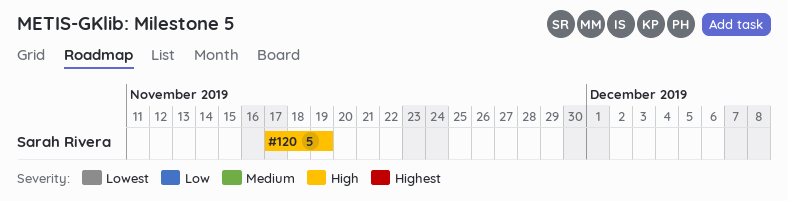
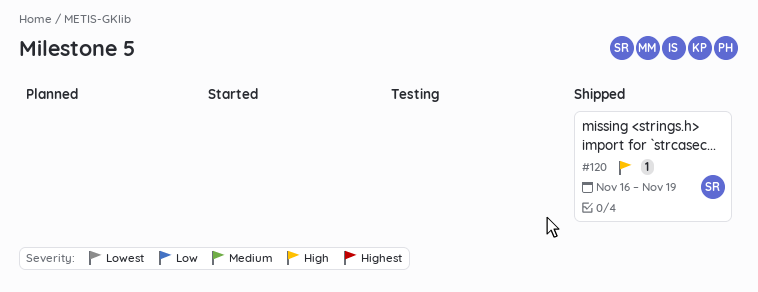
#120, estimate: 5 -> 1
#120, start: Nov 17 -> Nov 16

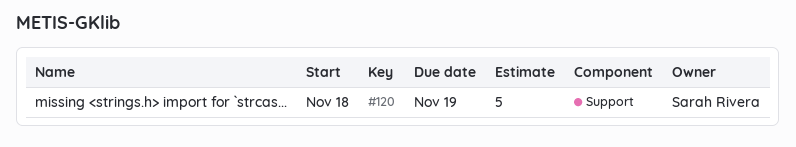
#120, estimate: 1 -> 5
#120, start: Nov 16 -> Nov 18

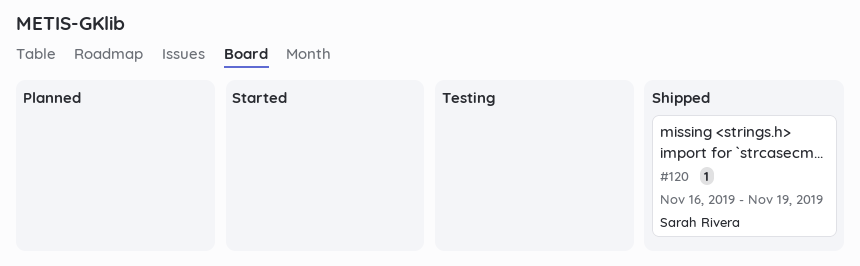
#120, estimate: 5 -> 1
#120, start: Nov 18 -> Nov 16

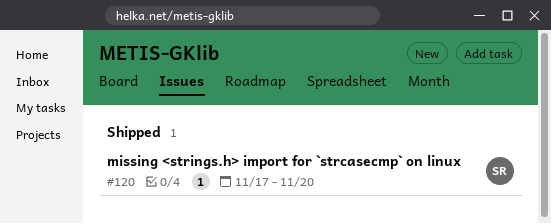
#120, start: Nov 16 -> Nov 17
#120, due: Nov 19 -> Nov 20

